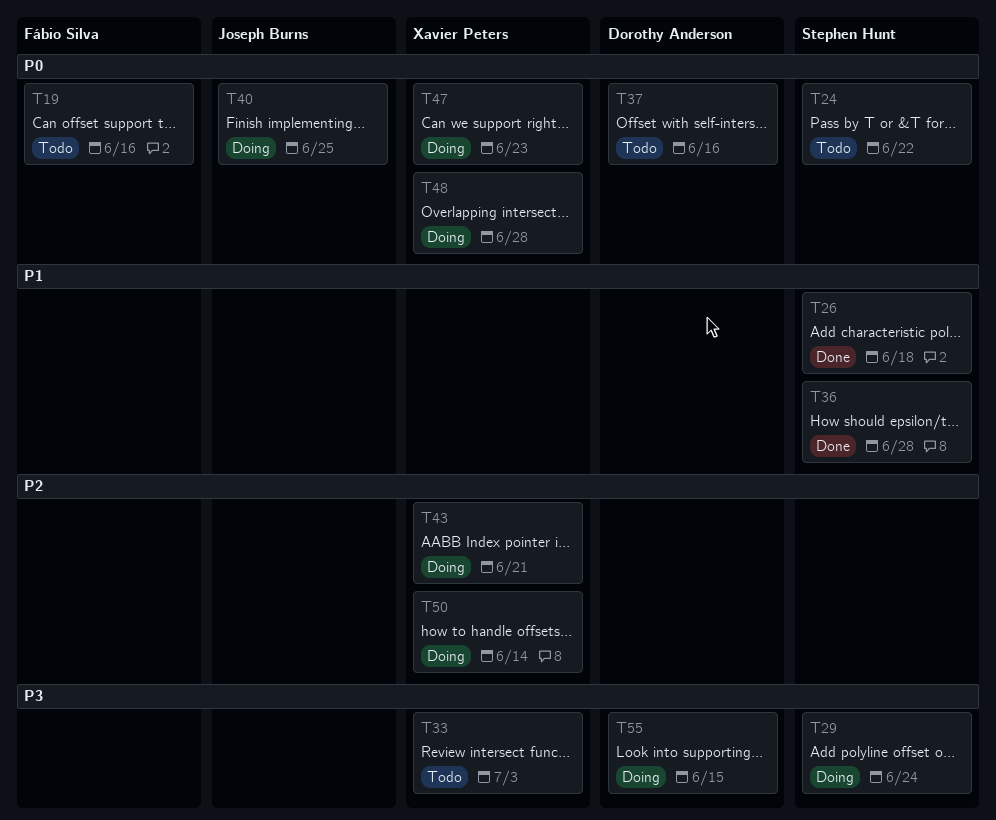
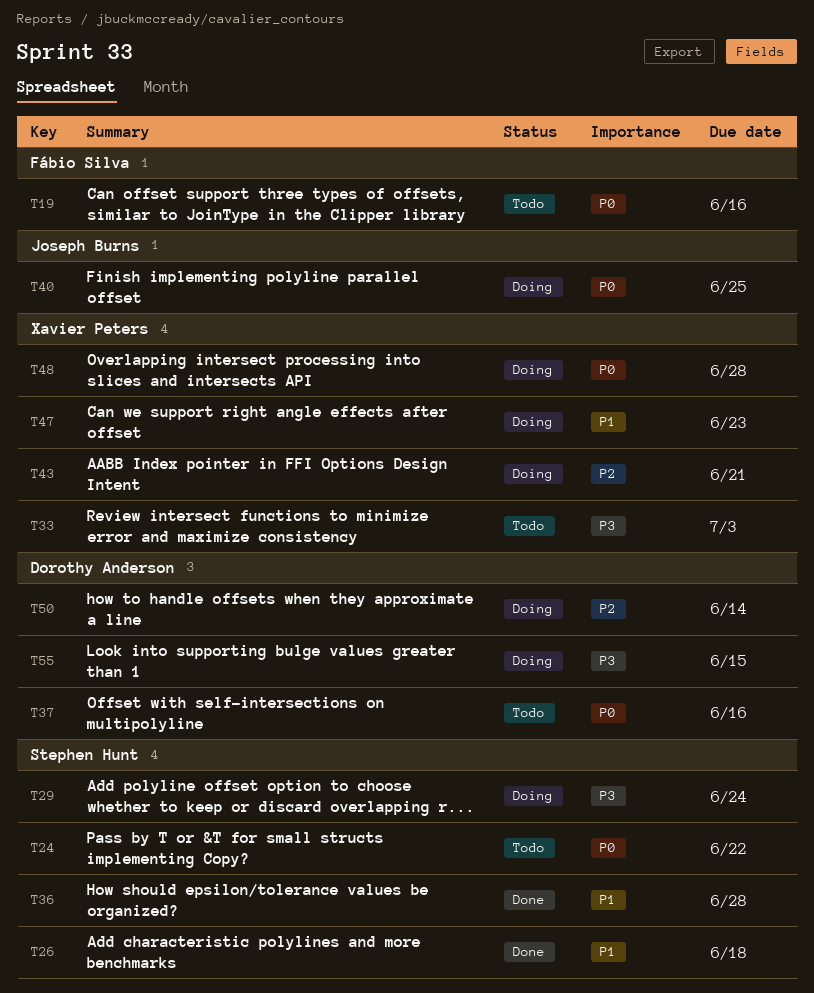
T47, priority: P0 -> P1
T50, owner: Xavier Peters -> Dorothy Anderson

